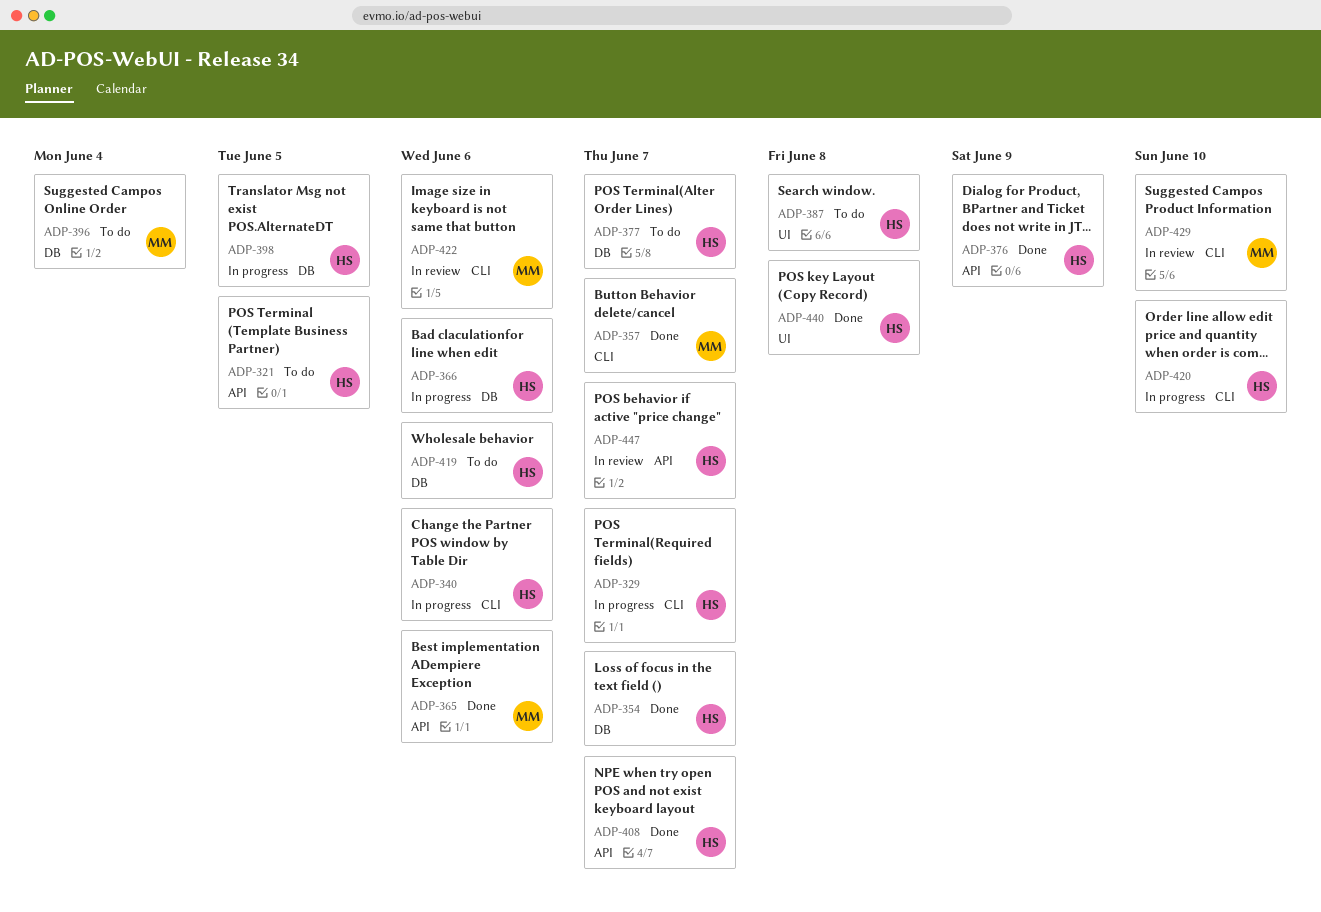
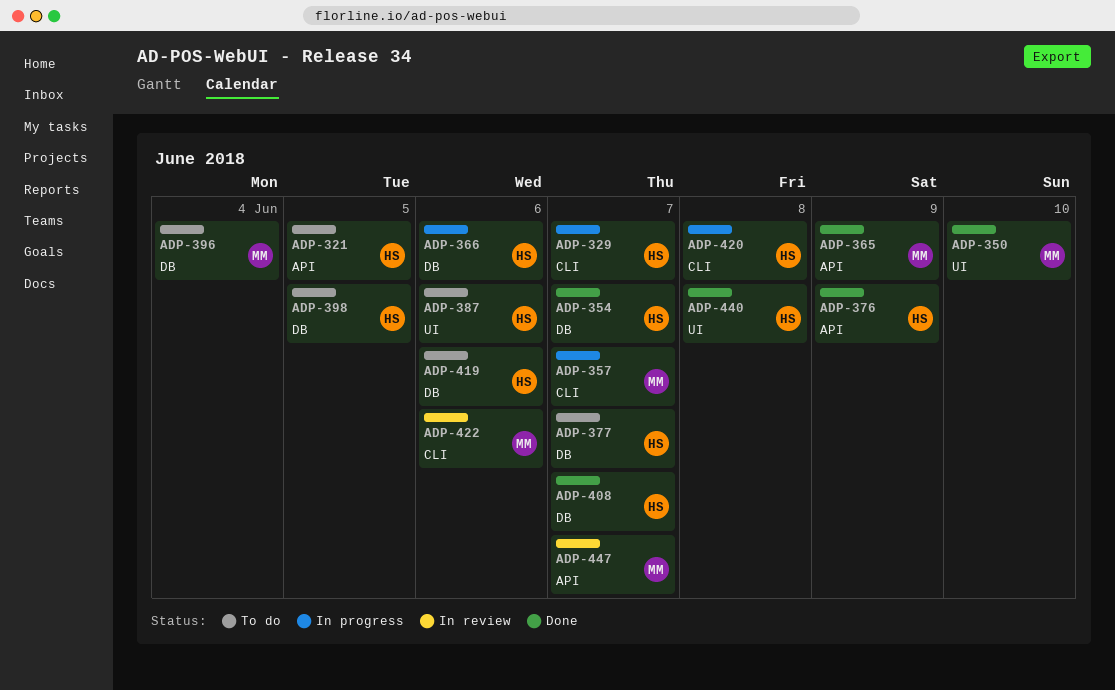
ADP-340: present -> none
ADP-350: none -> present
ADP-357, status: Done -> In progress
ADP-365, due: Jun 6 -> Jun 9
ADP-387, due: Jun 8 -> Jun 6
ADP-398, status: In progress -> To do
ADP-408, label: API -> DB
ADP-420, due: Jun 10 -> Jun 8
ADP-429: present -> none
ADP-447, owner: HS -> MM

